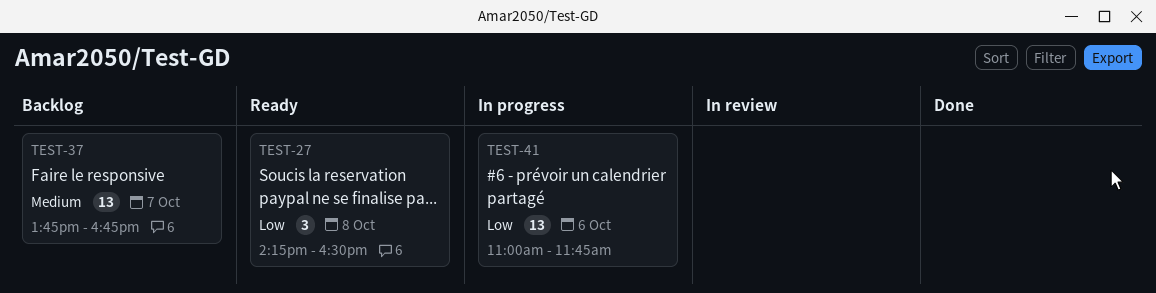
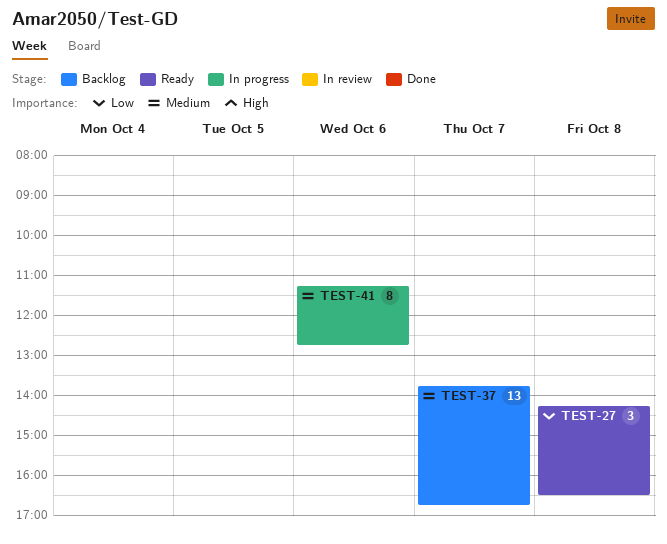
TEST-41, priority: Low -> Medium
TEST-41, estimate: 13 -> 8
TEST-41, begins: 11:00 -> 11:15
TEST-41, ends: 11:45 -> 12:45

